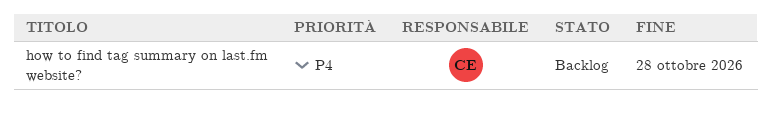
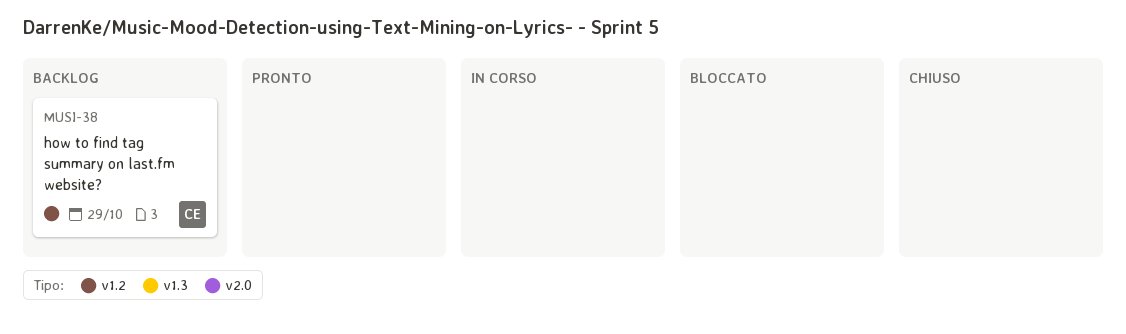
how to find tag summary on last.fm website?, due: Oct 28 -> Oct 29

